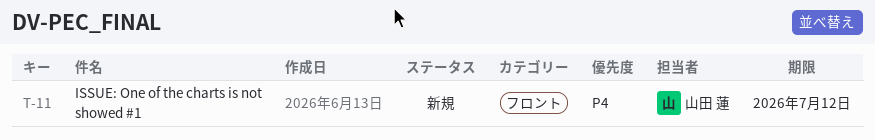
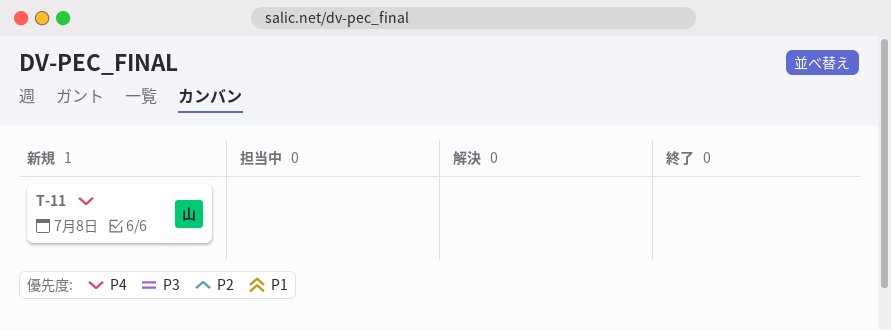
T-11, due: Jul 12 -> Jul 8

